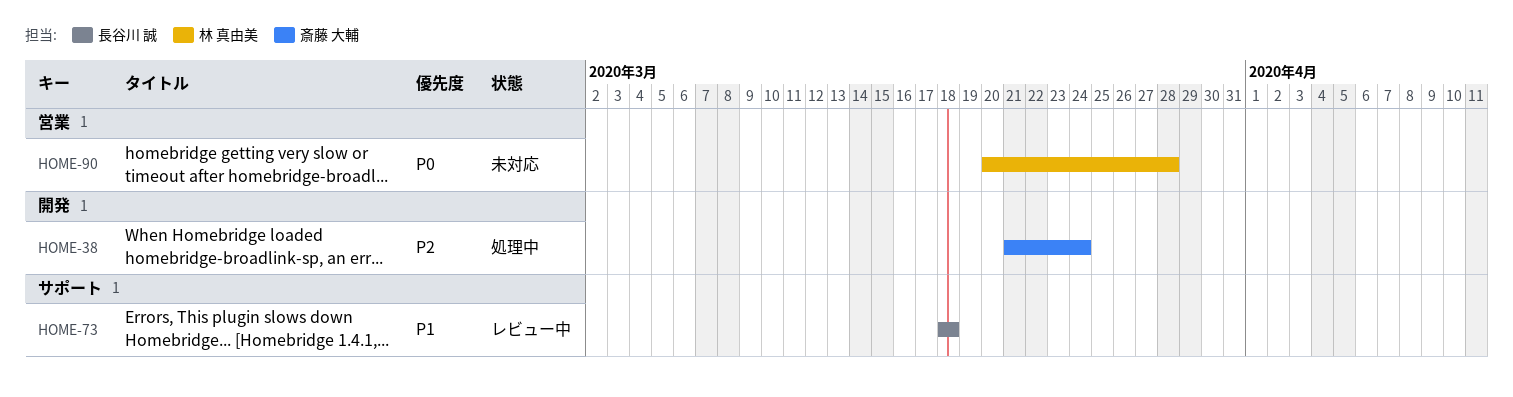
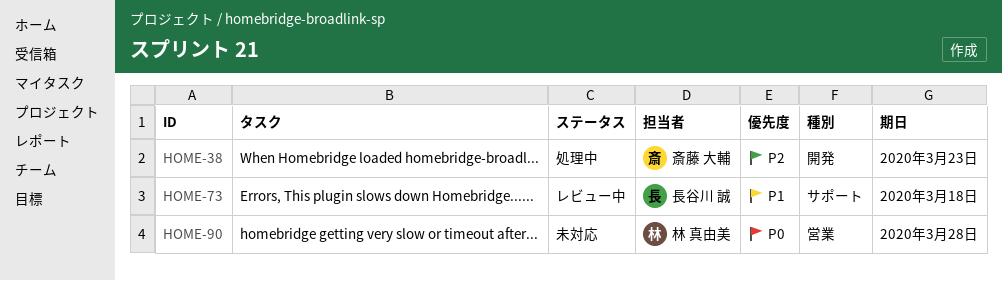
HOME-38, due: Mar 24 -> Mar 23

